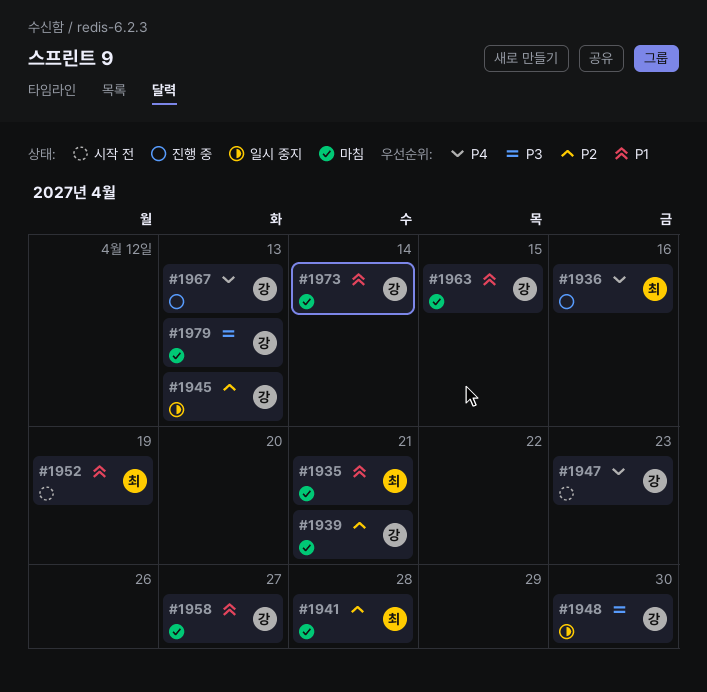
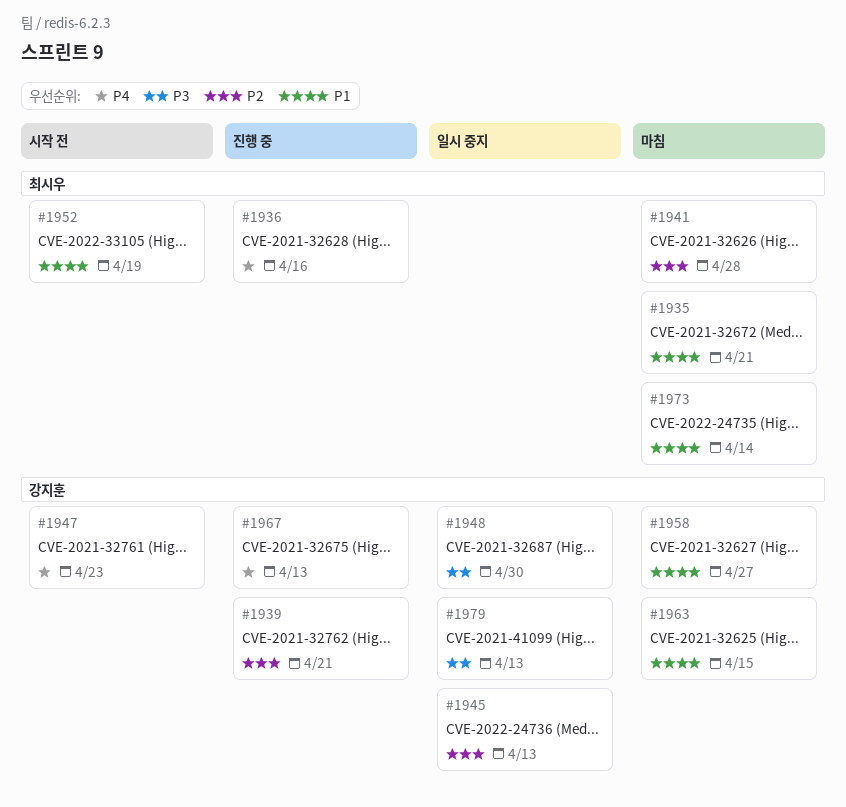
#1939, status: 마침 -> 진행 중
#1973, owner: 강지훈 -> 최시우
#1979, status: 마침 -> 일시 중지

